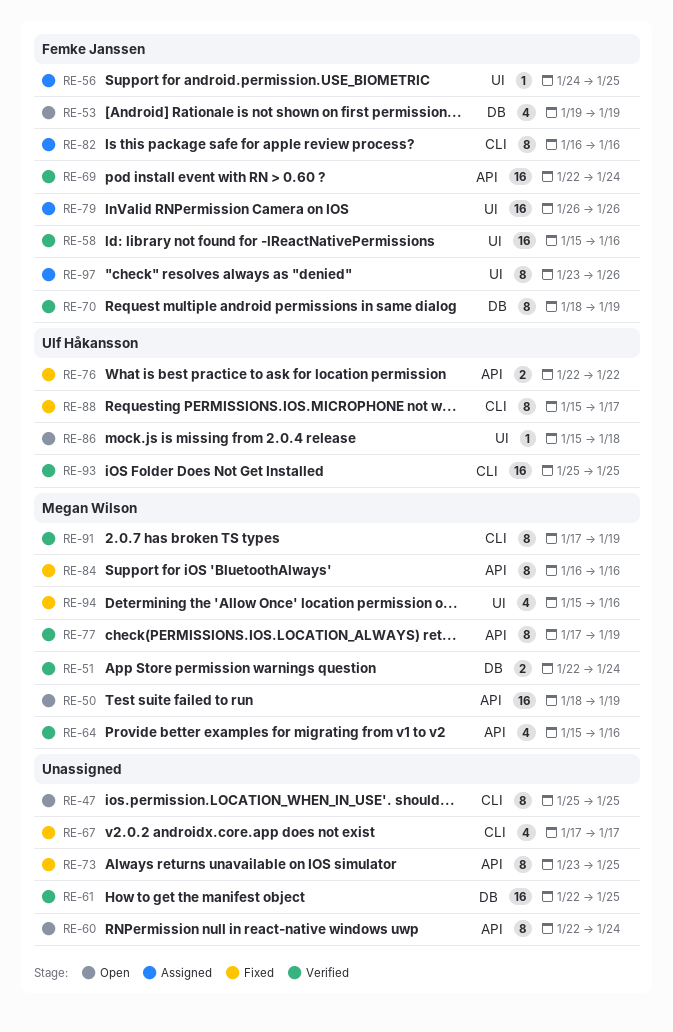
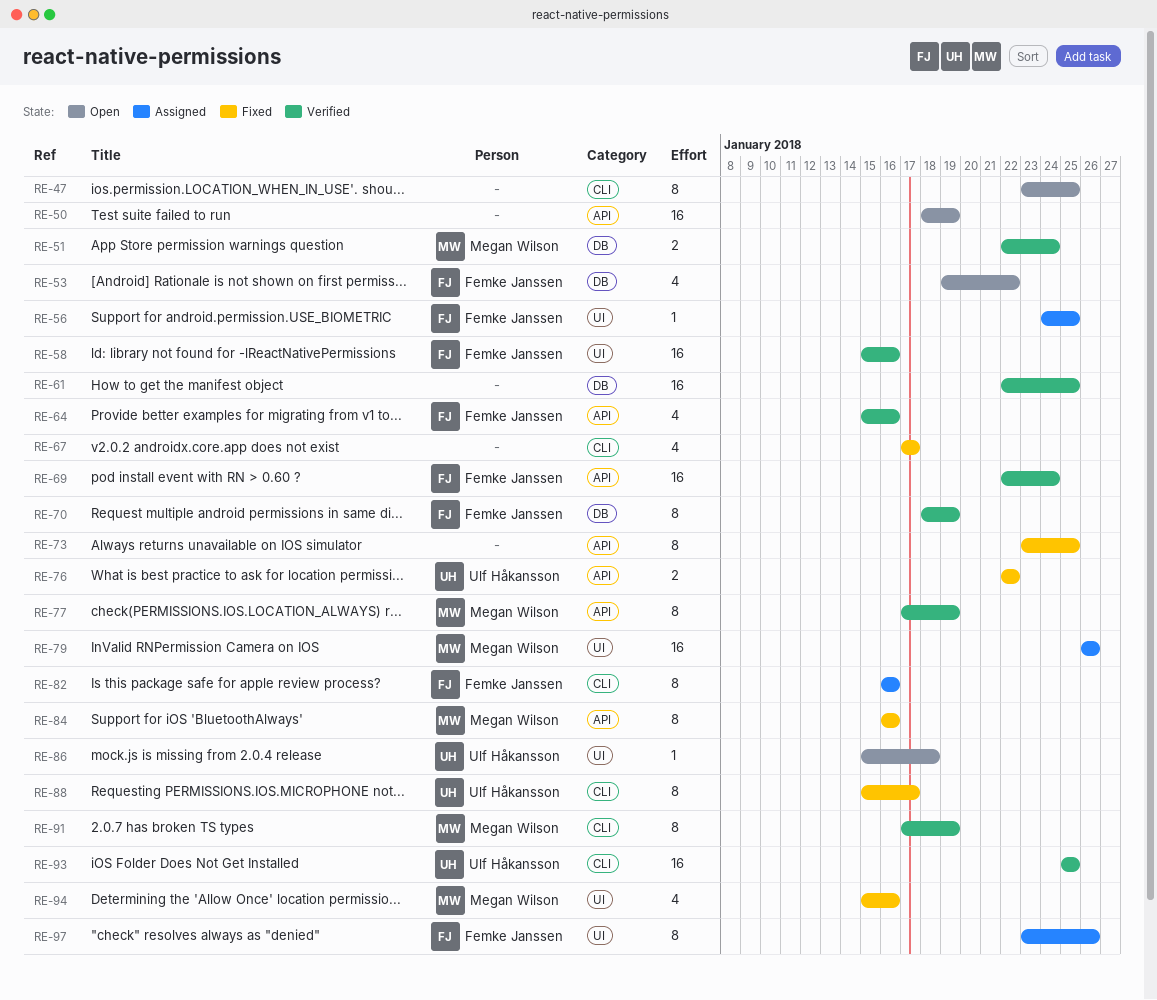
RE-47, start: Jan 25 -> Jan 23
RE-50, owner: Megan Wilson -> none
RE-53, due: Jan 19 -> Jan 22
RE-60: present -> none
RE-64, owner: Megan Wilson -> Femke Janssen
RE-79, owner: Femke Janssen -> Megan Wilson

